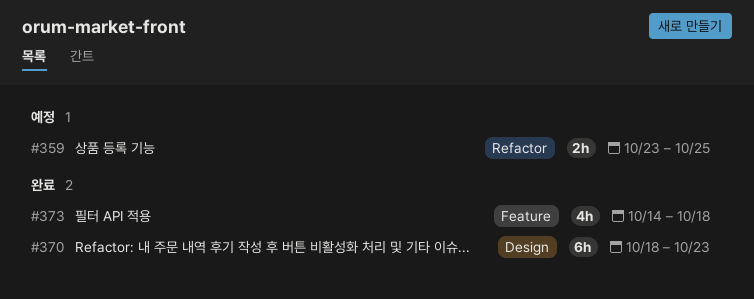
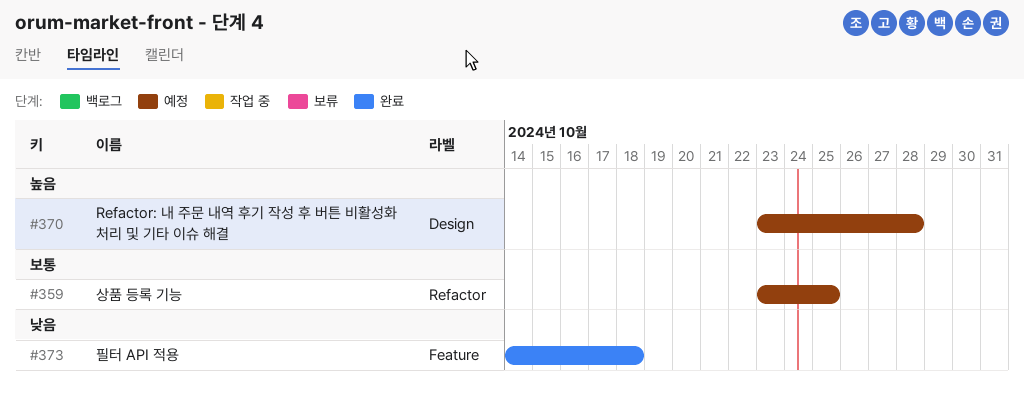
#370, status: 완료 -> 예정
#370, start: Oct 18 -> Oct 23
#370, due: Oct 23 -> Oct 28

